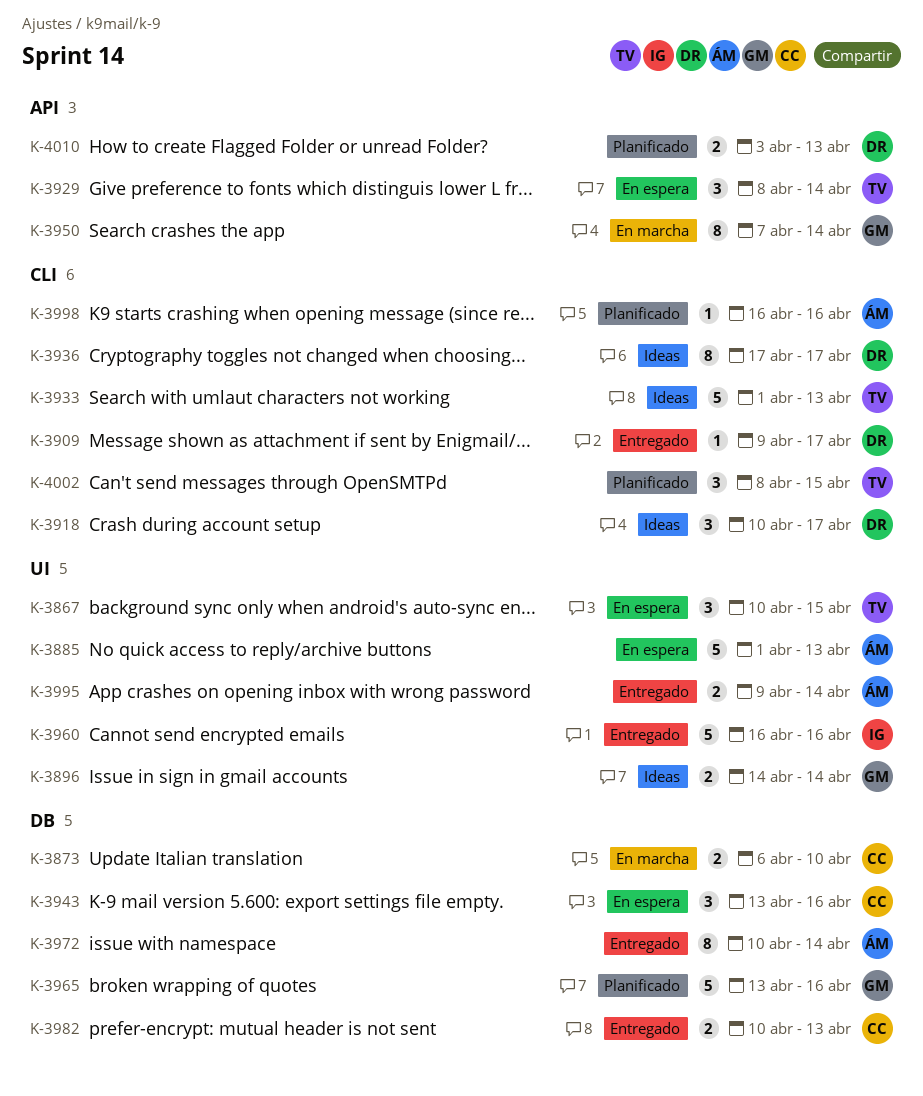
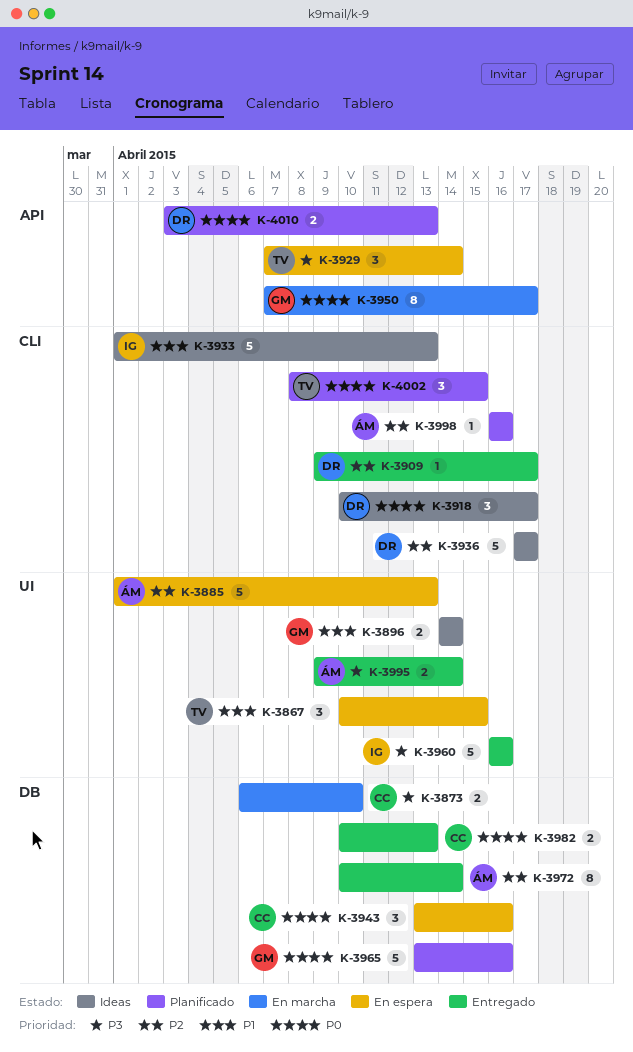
K-3929, start: Apr 8 -> Apr 7
K-3933, owner: TV -> IG
K-3936, estimate: 8 -> 5
K-3950, due: Apr 14 -> Apr 17

